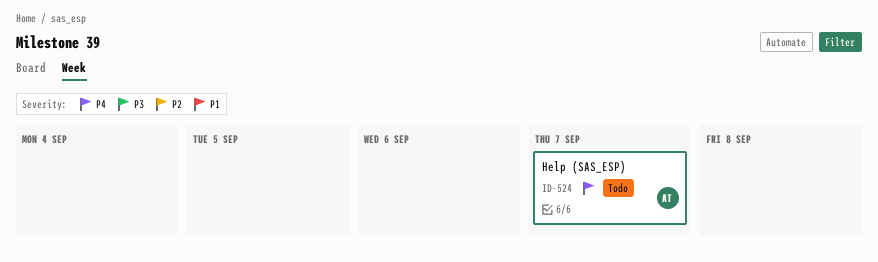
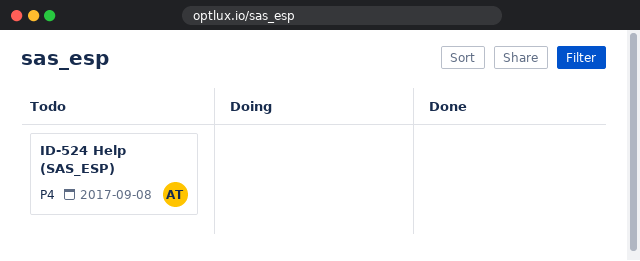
ID-524, due: Sep 7 -> Sep 8

